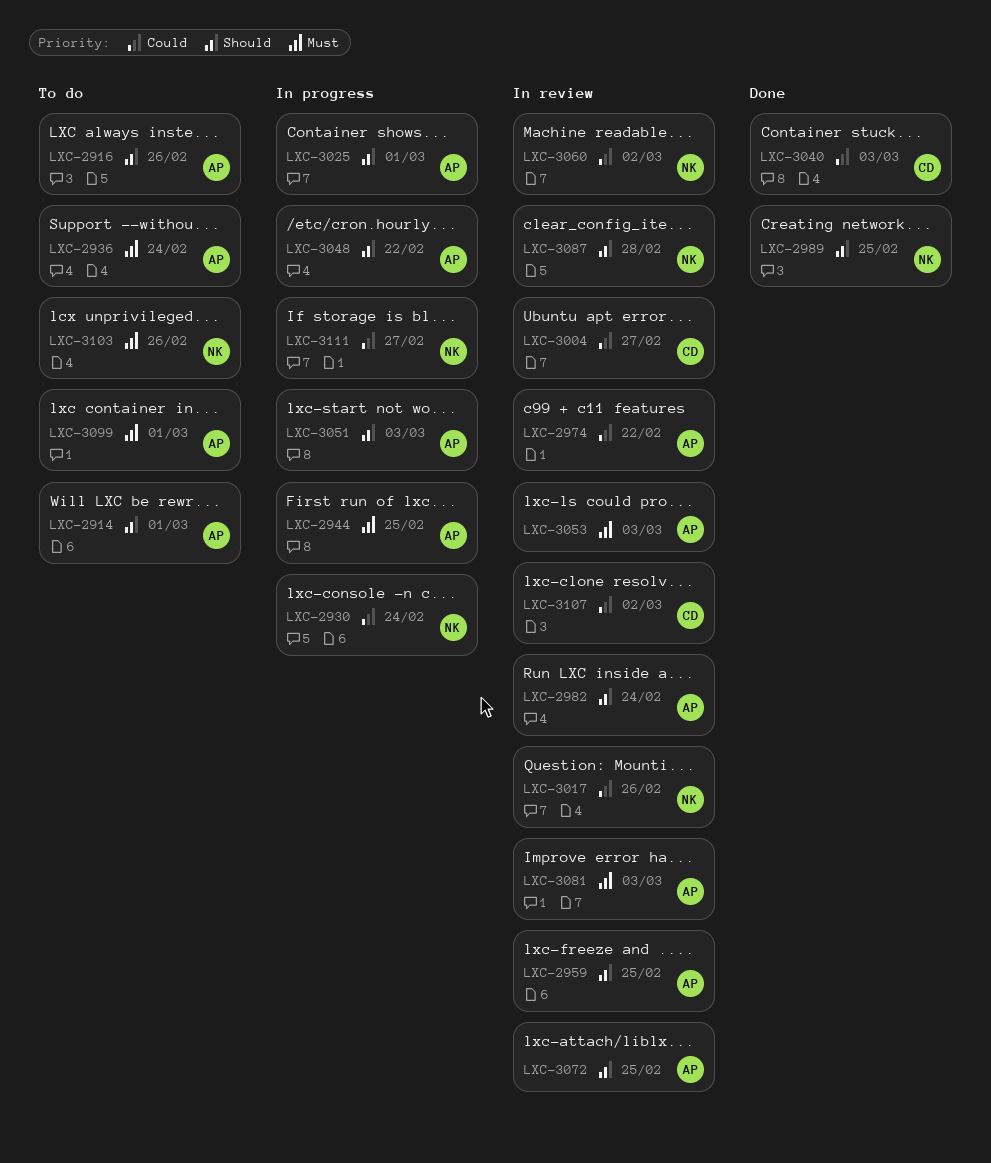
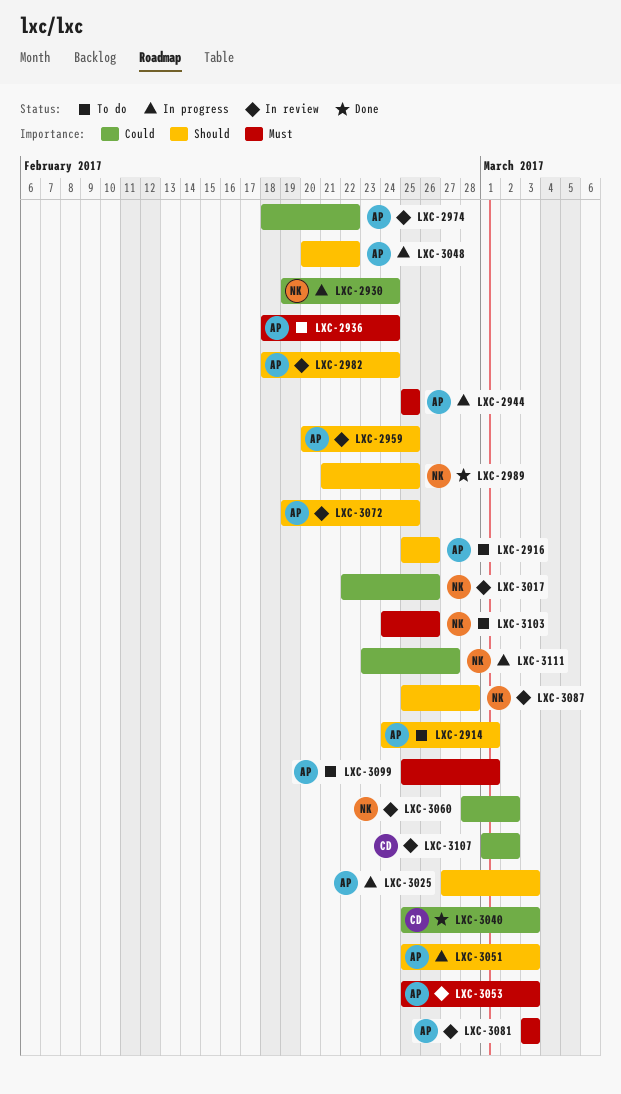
LXC-3004: present -> none
LXC-3025, due: Mar 1 -> Mar 3

